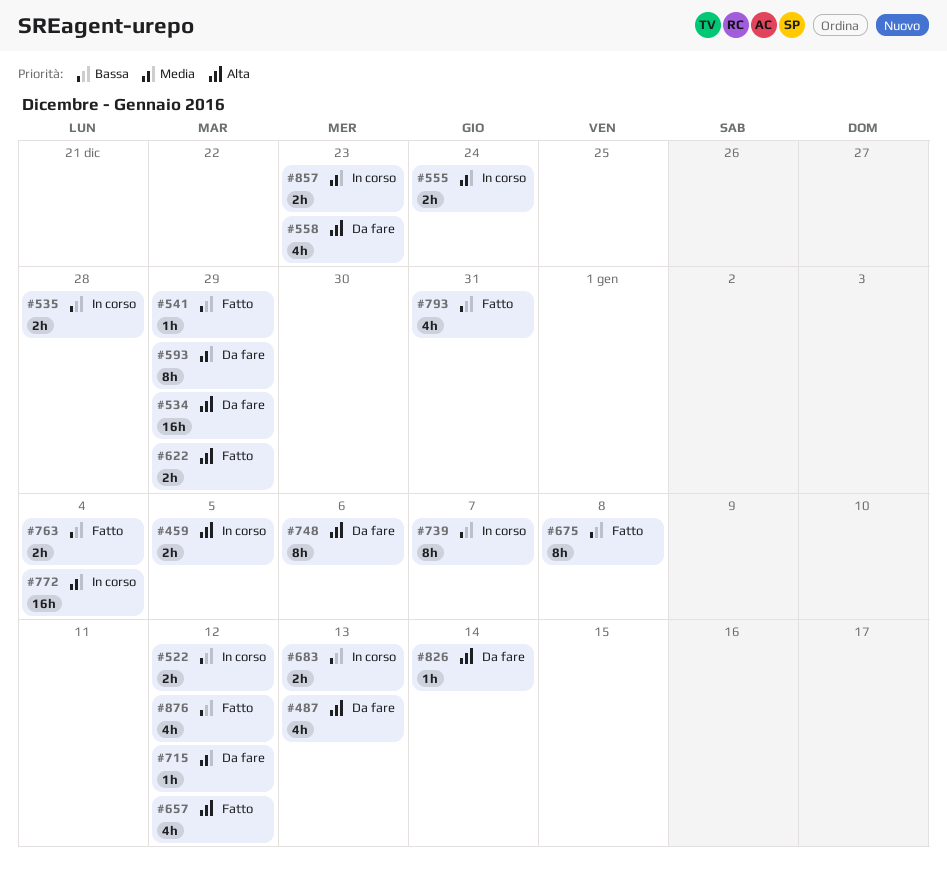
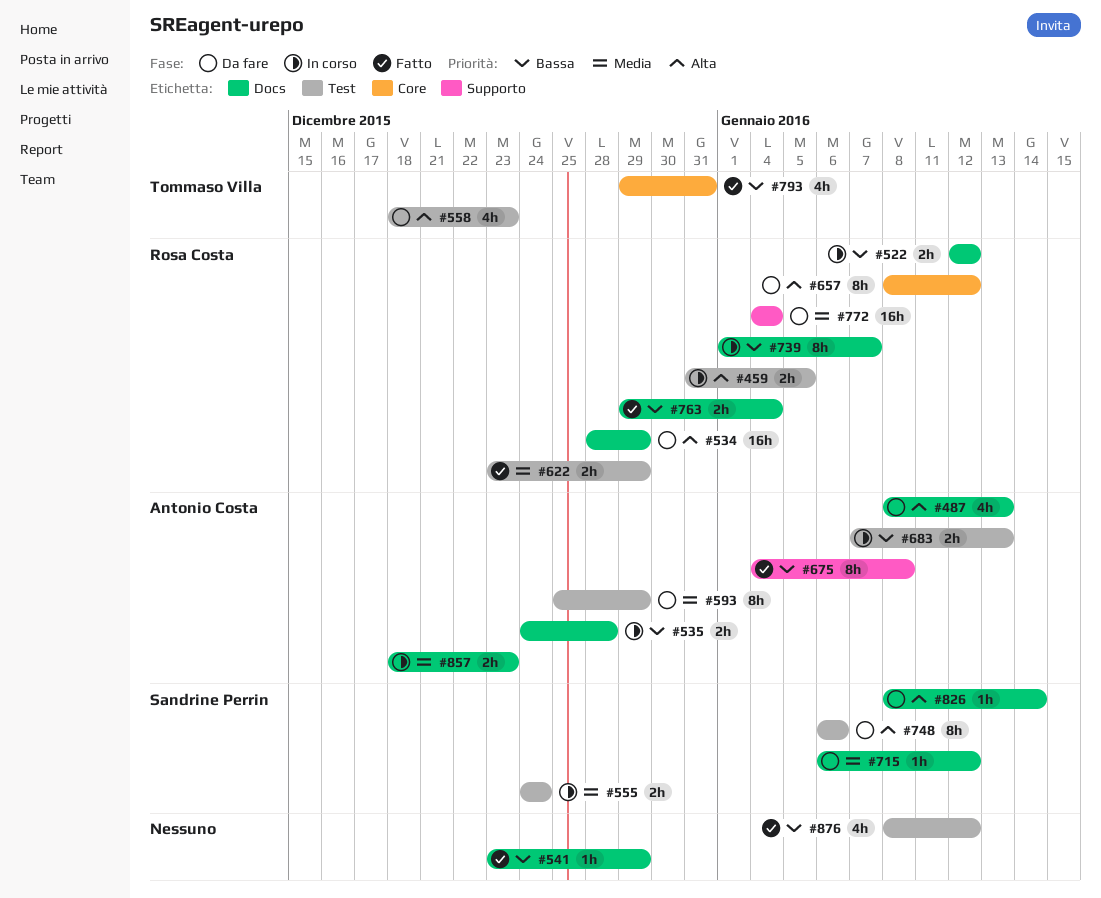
#622, priority: Alta -> Media
#657, status: Fatto -> Da fare
#657, estimate: 4h -> 8h
#772, status: In corso -> Da fare

